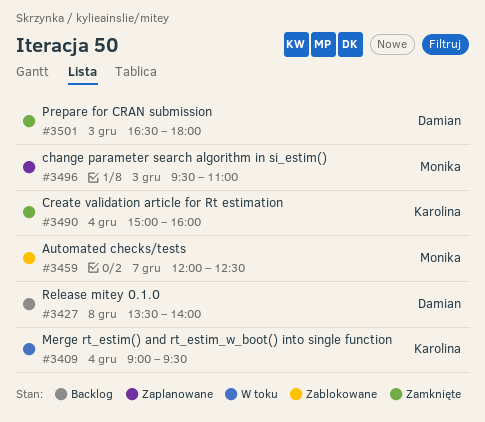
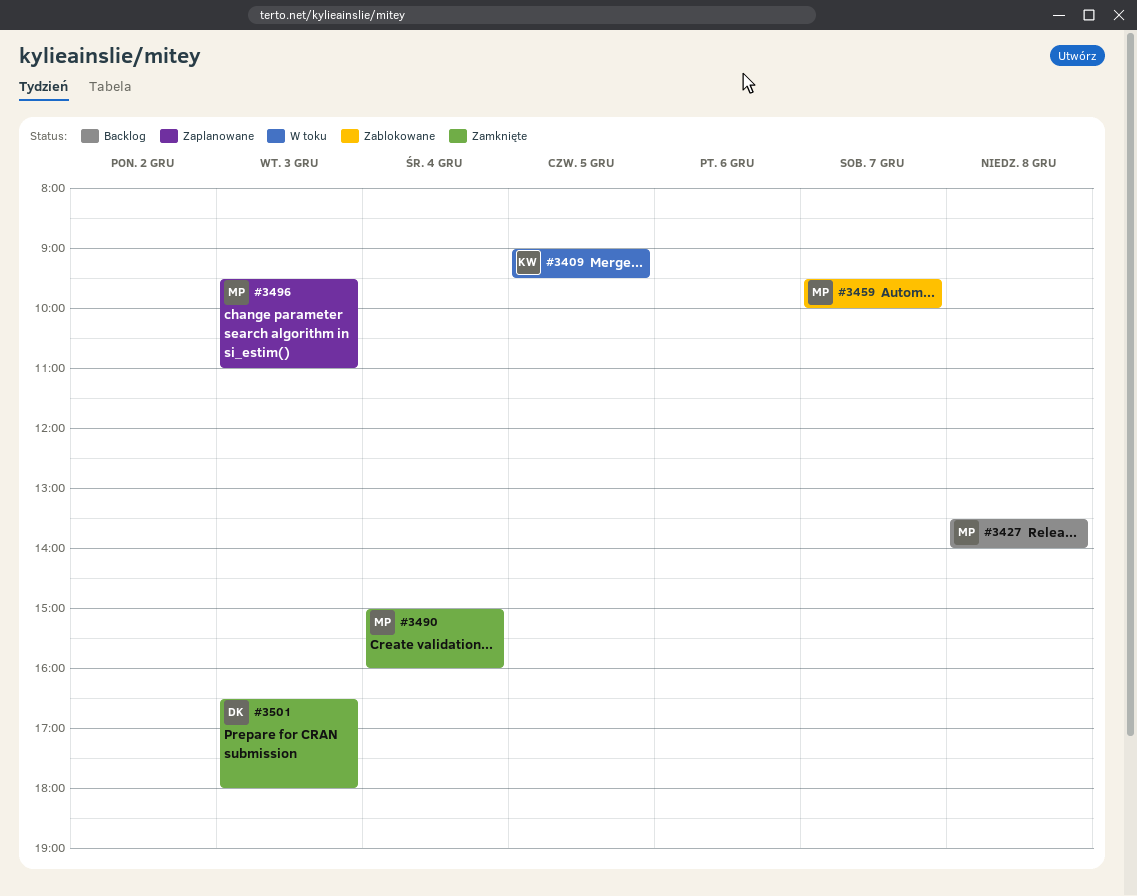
#3409, day: Dec 4 -> Dec 5
#3427, owner: Damian -> Monika
#3459, begins: 12:00 -> 09:30
#3459, ends: 12:30 -> 10:00
#3490, owner: Karolina -> Monika

